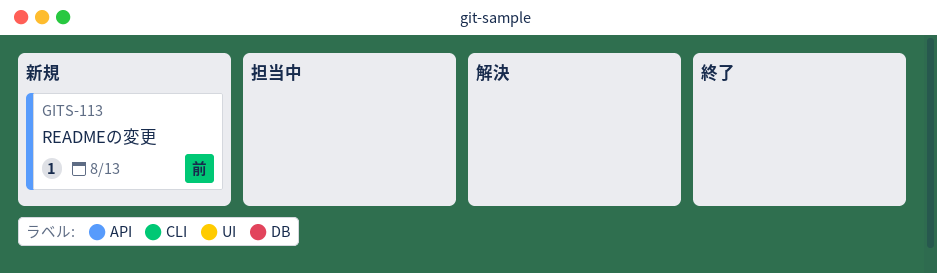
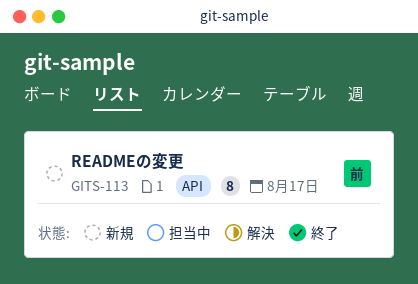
GITS-113, estimate: 1 -> 8
GITS-113, due: Aug 13 -> Aug 17

